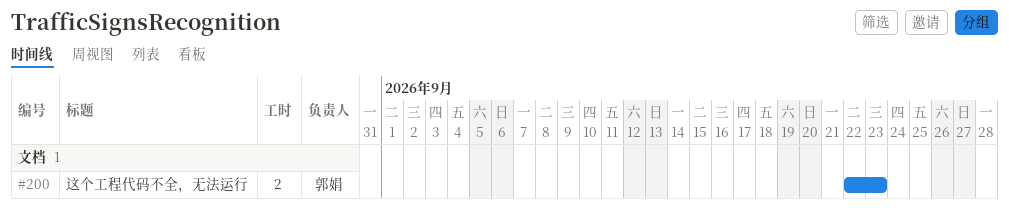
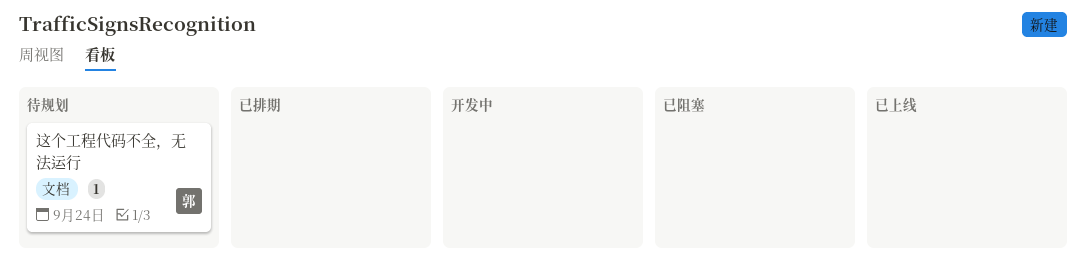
这个工程代码不全，无法运行, estimate: 2 -> 1
这个工程代码不全，无法运行, due: Sep 23 -> Sep 24

